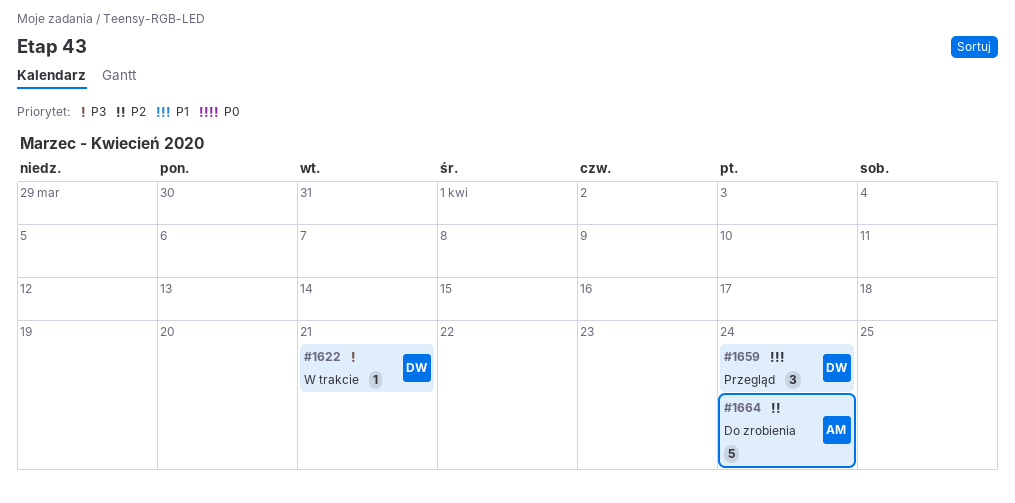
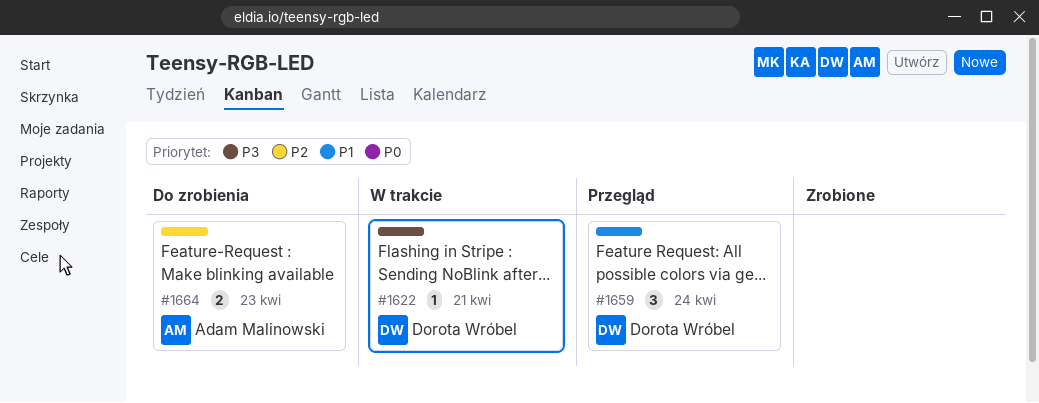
#1664, estimate: 5 -> 2
#1664, due: Apr 24 -> Apr 23

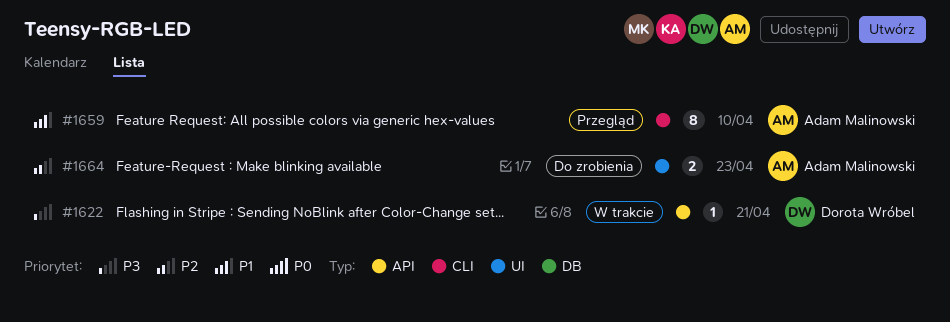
#1659, owner: Dorota Wróbel -> Adam Malinowski
#1659, estimate: 3 -> 8
#1659, due: Apr 24 -> Apr 10

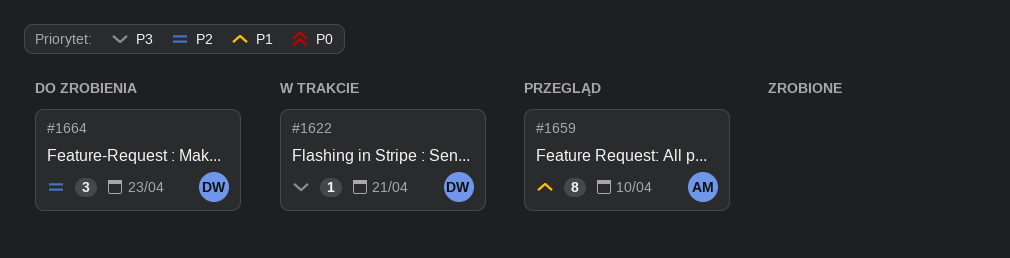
#1664, owner: Adam Malinowski -> Dorota Wróbel
#1664, estimate: 2 -> 3

